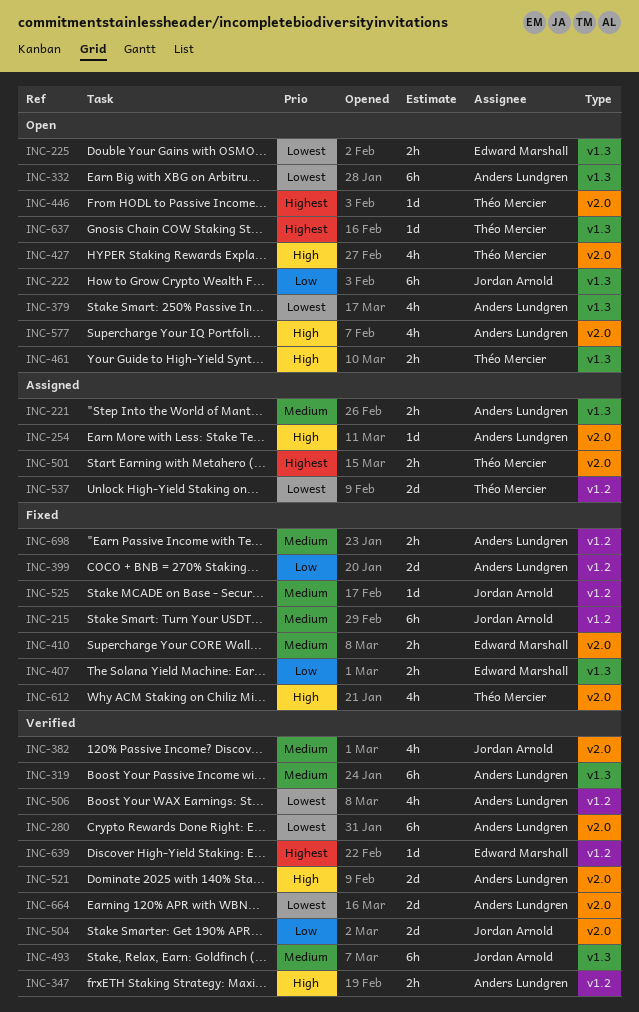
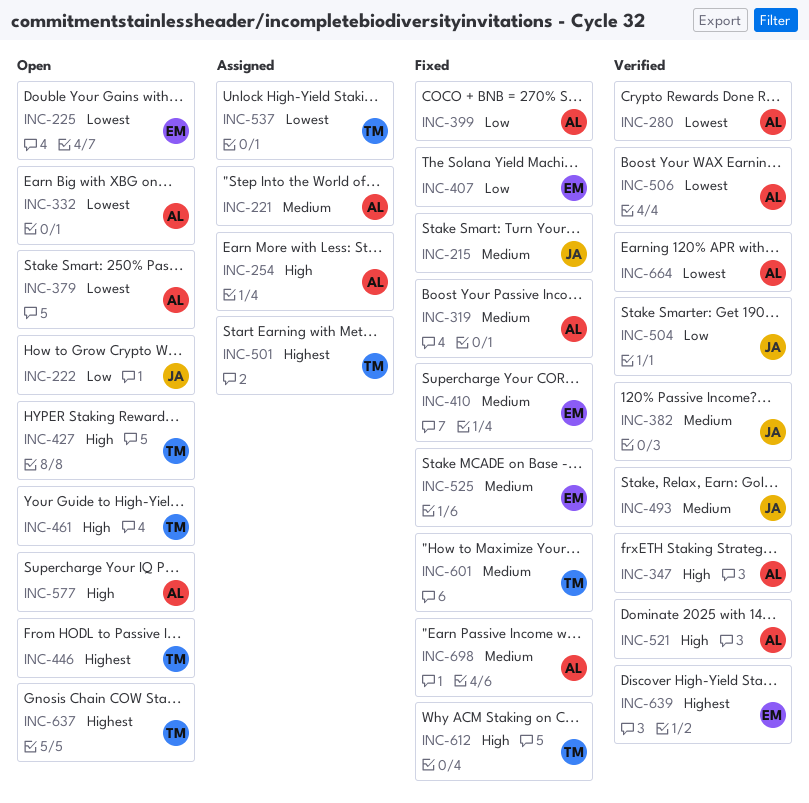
INC-319, status: Verified -> Fixed
INC-525, owner: Jordan Arnold -> Edward Marshall
INC-601: none -> present

